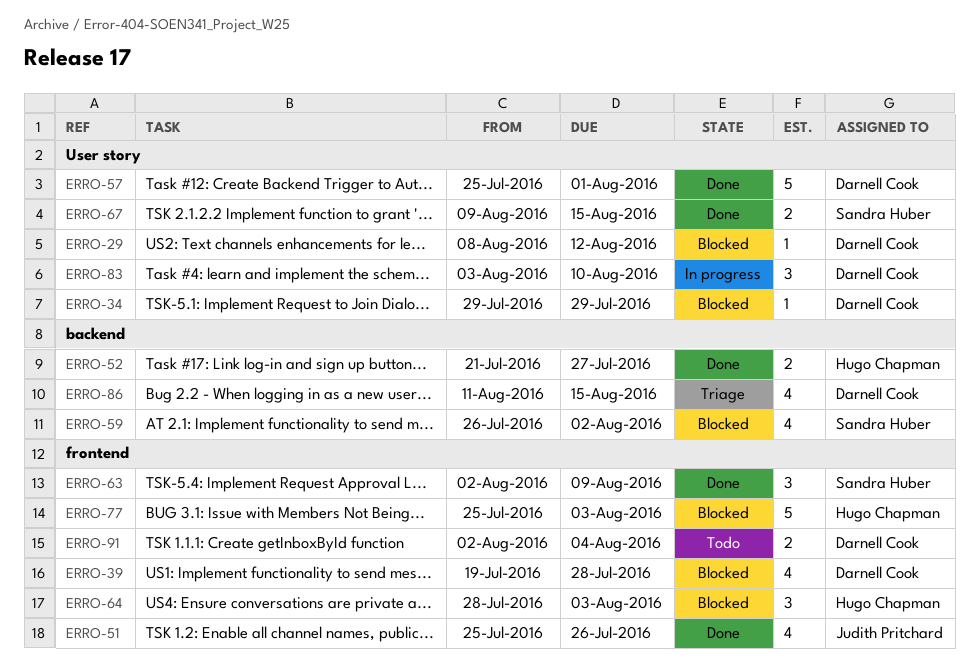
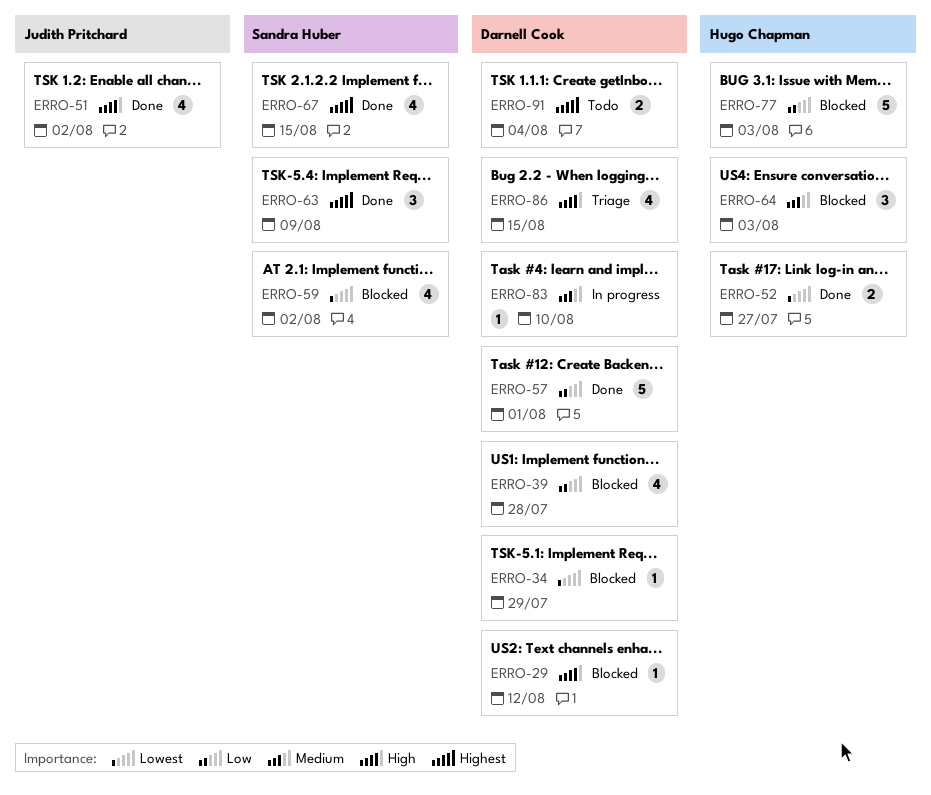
ERRO-51, due: Jul 26 -> Aug 2
ERRO-67, estimate: 2 -> 4
ERRO-83, estimate: 3 -> 1

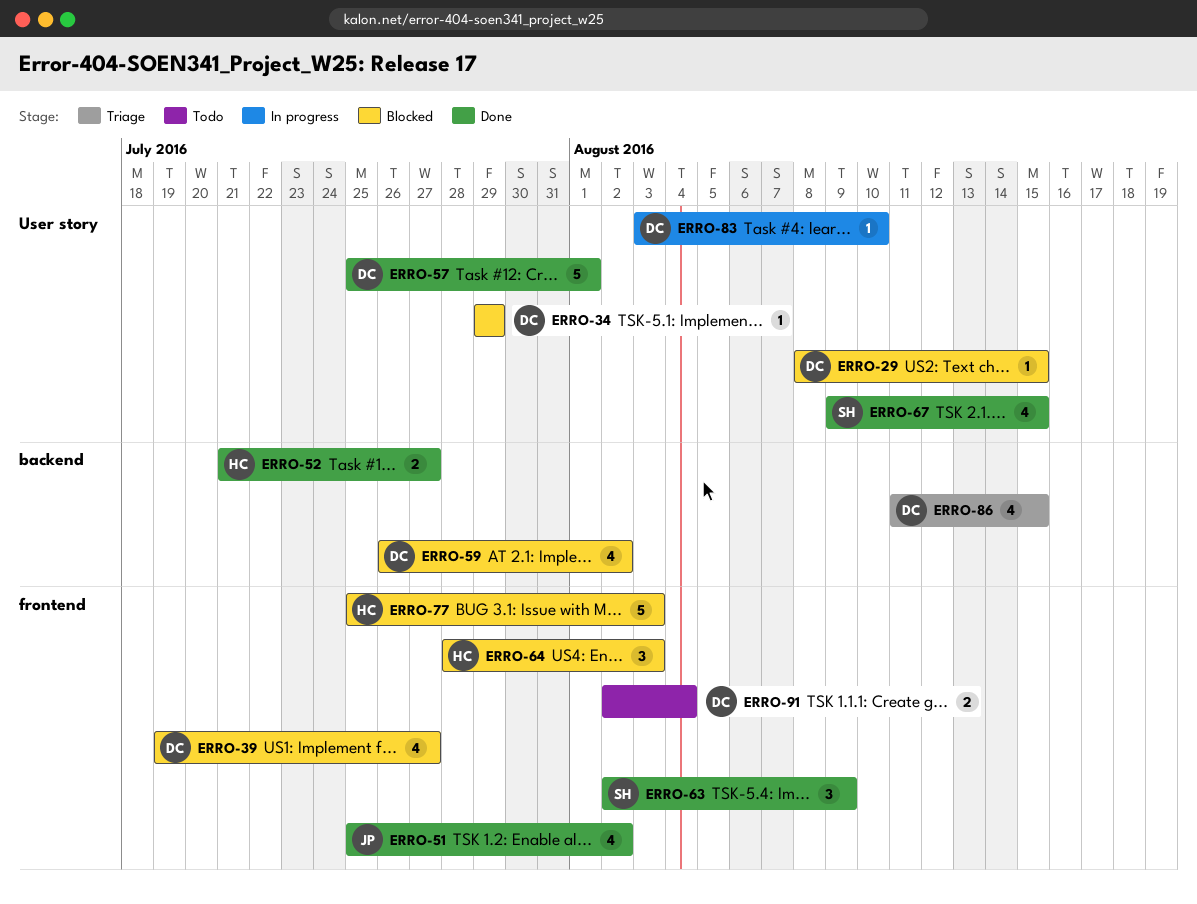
ERRO-29, due: Aug 12 -> Aug 15
ERRO-39, due: Jul 28 -> Jul 27
ERRO-59, owner: Sandra Huber -> Darnell Cook

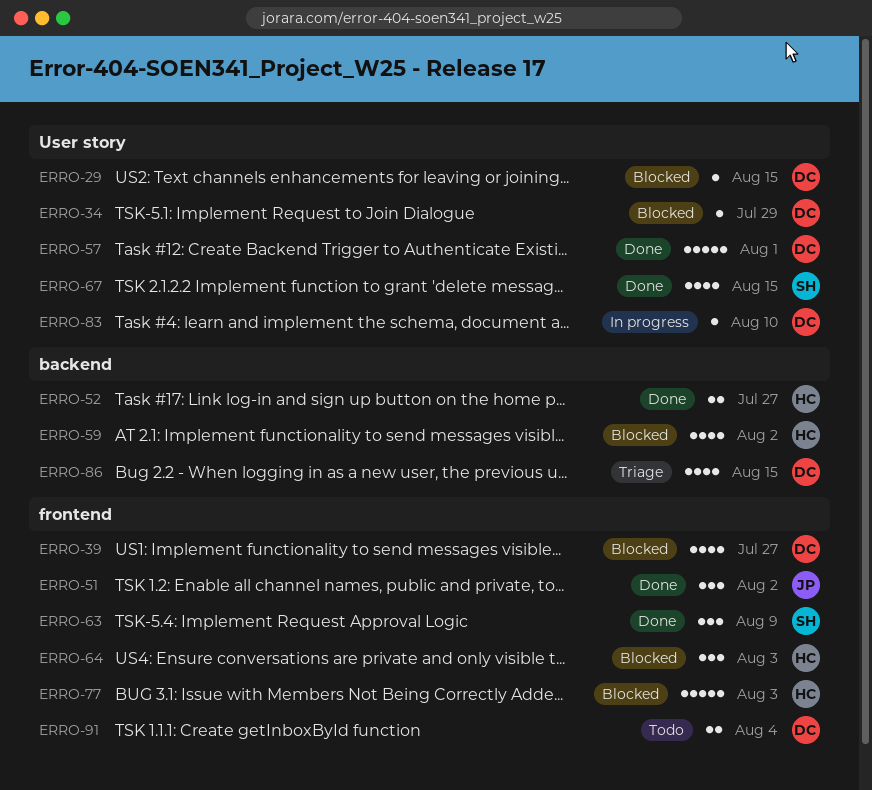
ERRO-51, estimate: 4 -> 3
ERRO-59, owner: DC -> HC

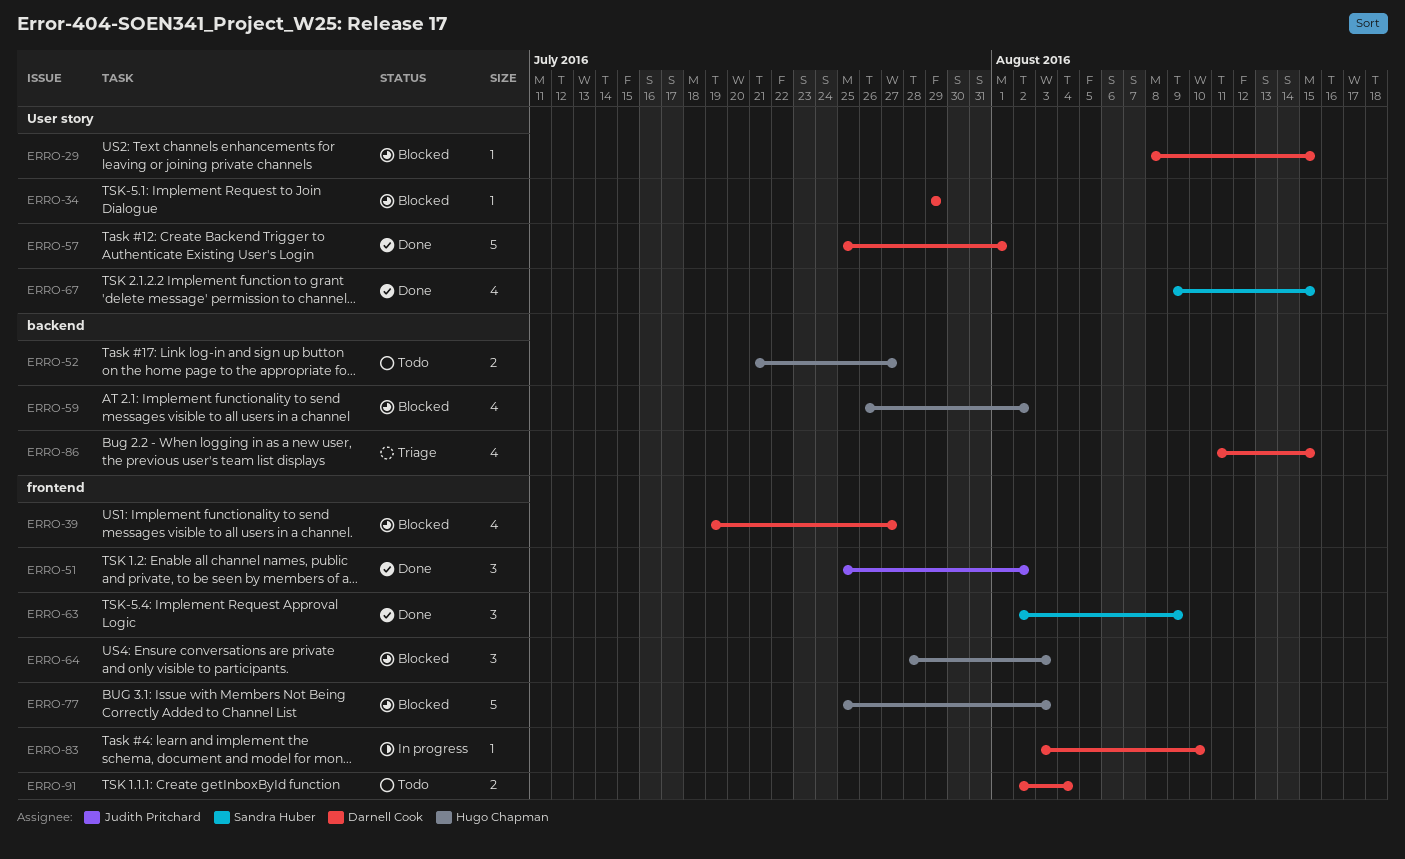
ERRO-52, status: Done -> Todo
ERRO-83, label: User story -> frontend

